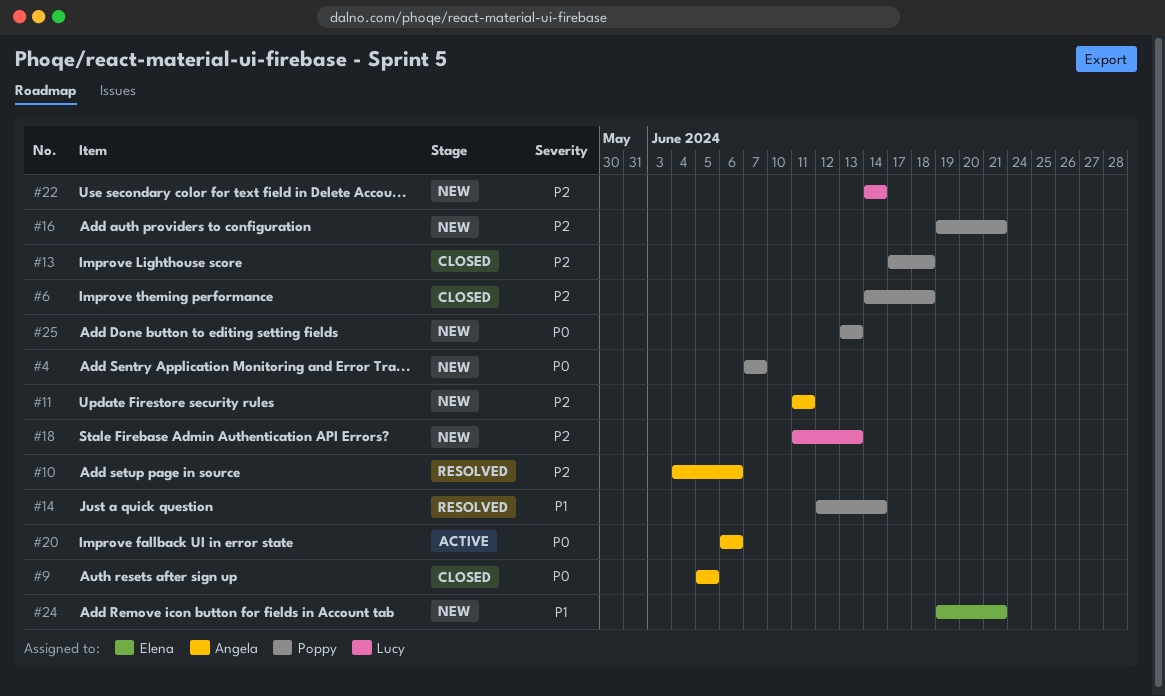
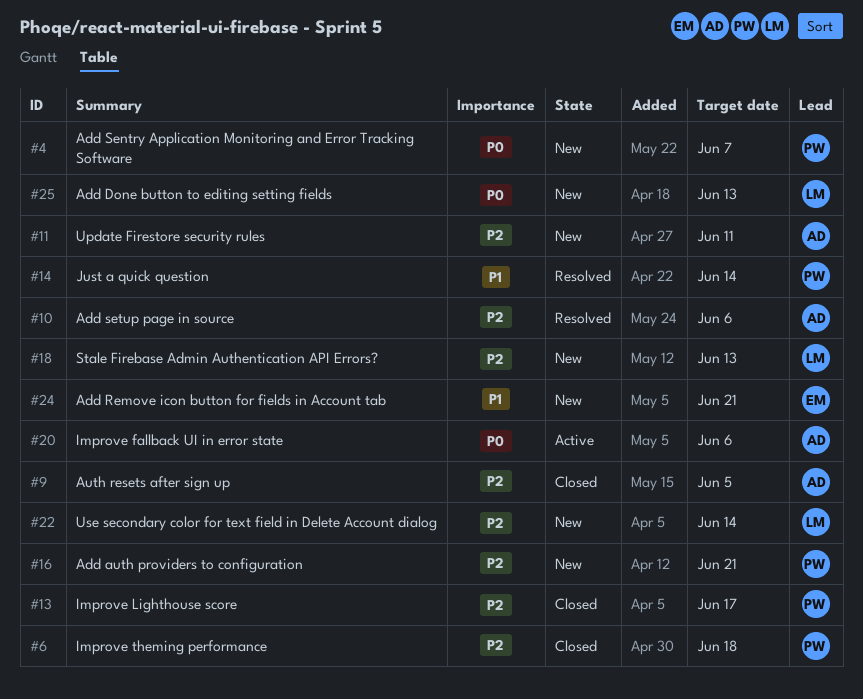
#9, priority: P0 -> P2
#13, due: Jun 18 -> Jun 17
#25, owner: Poppy -> Lucy

